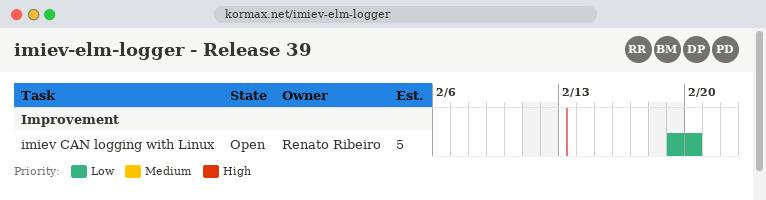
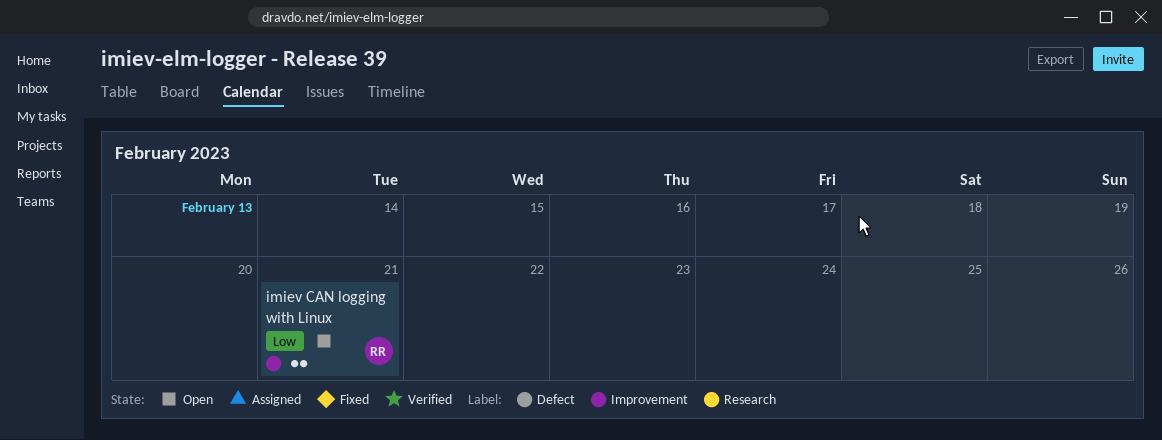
imiev CAN logging with Linux, estimate: 5 -> 2
imiev CAN logging with Linux, due: Feb 20 -> Feb 21

